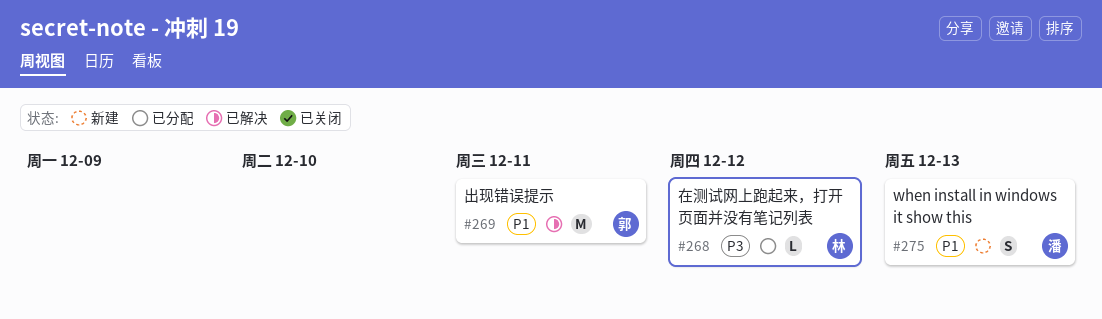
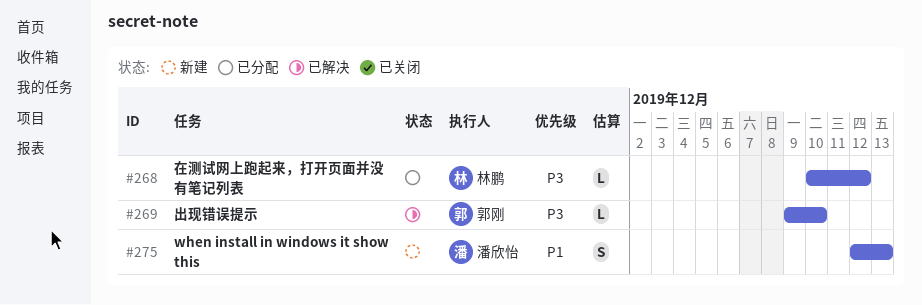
#269, priority: P1 -> P3
#269, estimate: M -> L
#269, due: Dec 11 -> Dec 10

